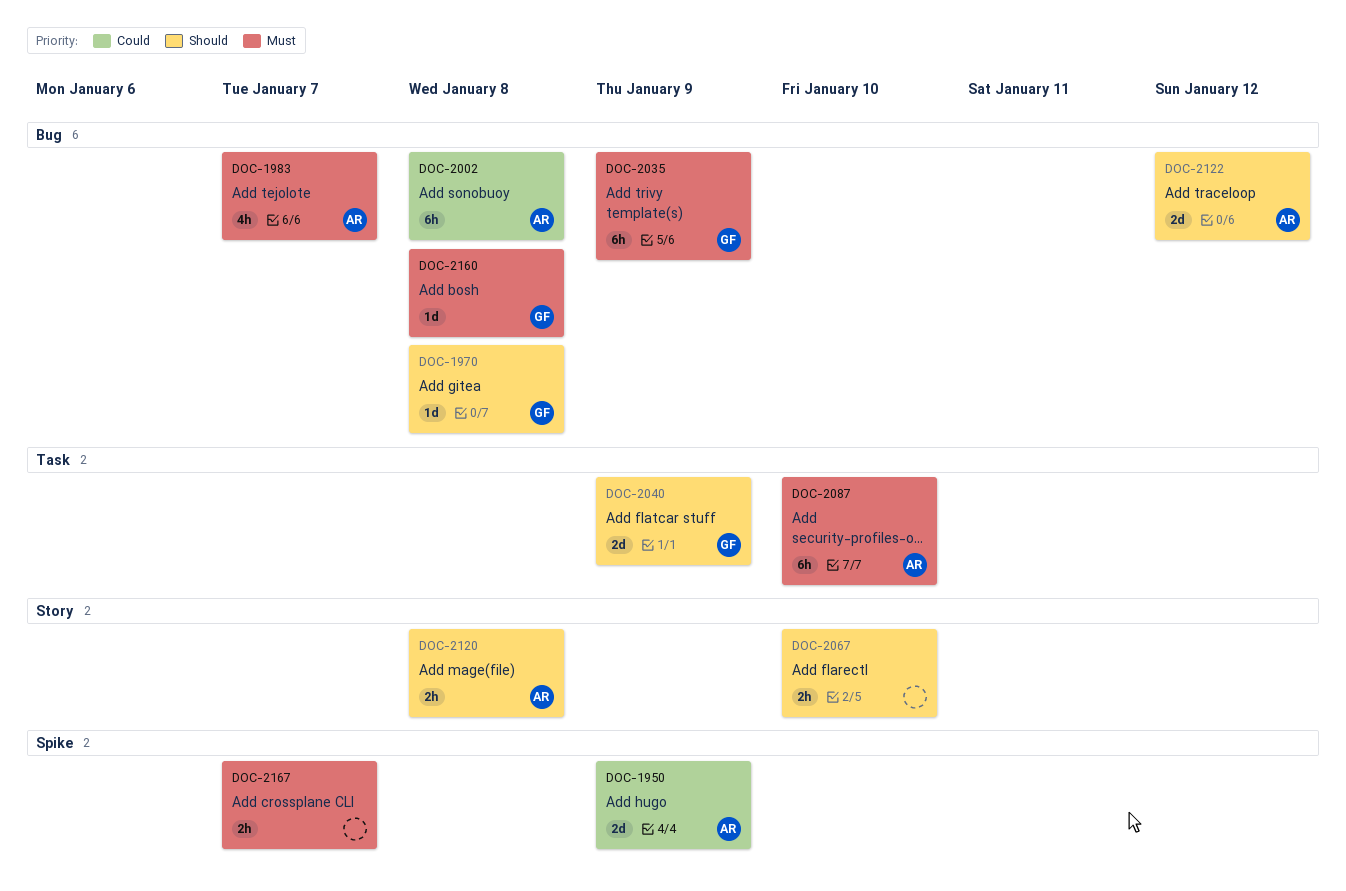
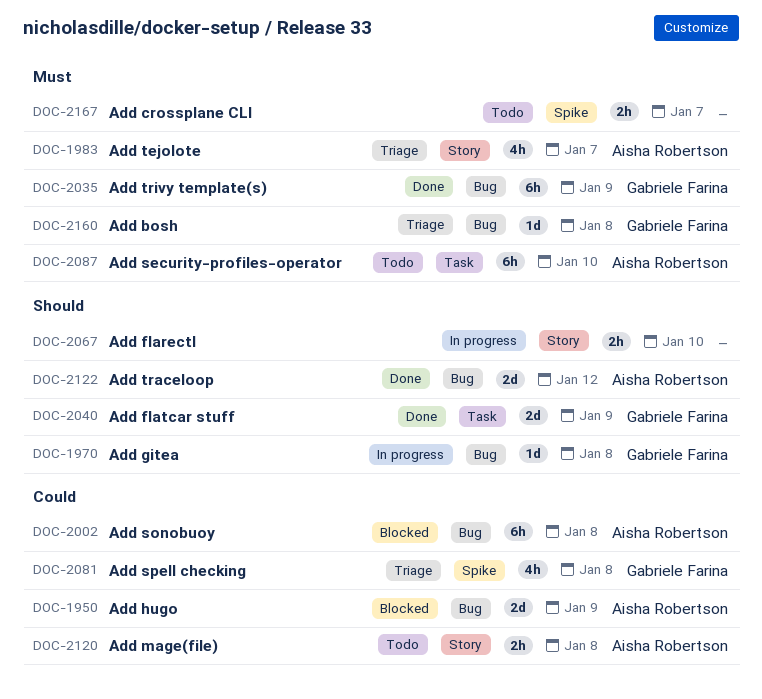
DOC-1950, label: Spike -> Bug
DOC-1983, label: Bug -> Story
DOC-2081: none -> present
DOC-2120, priority: Should -> Could

